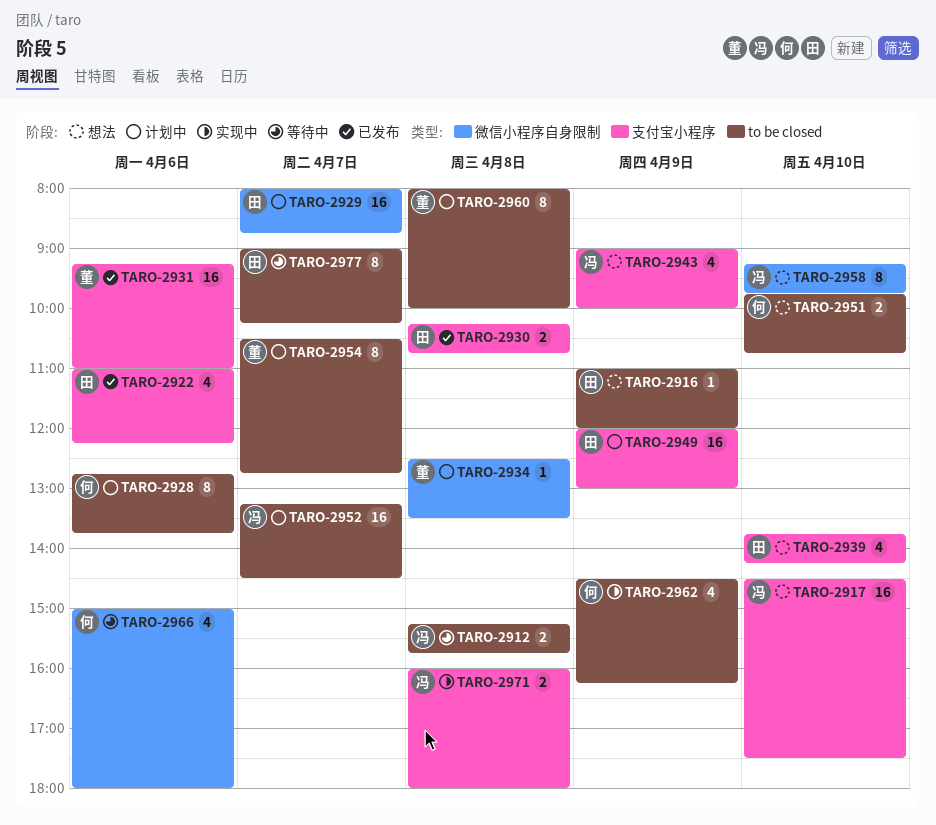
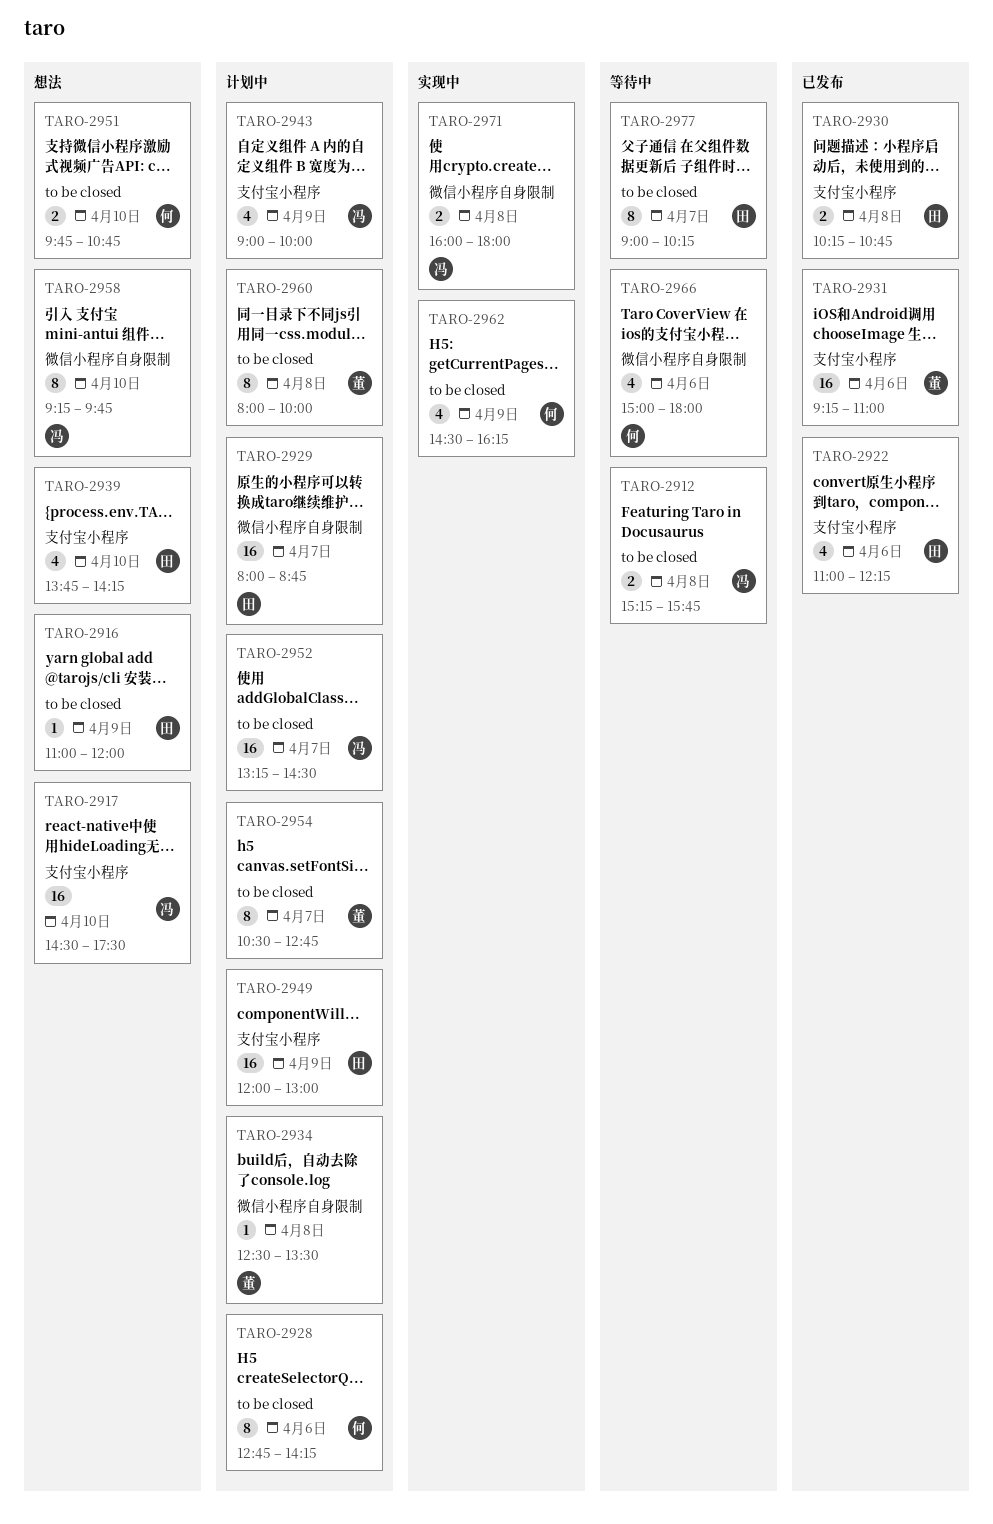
TARO-2928, ends: 13:45 -> 14:15
TARO-2943, status: 想法 -> 计划中
TARO-2971, label: 支付宝小程序 -> 微信小程序自身限制

